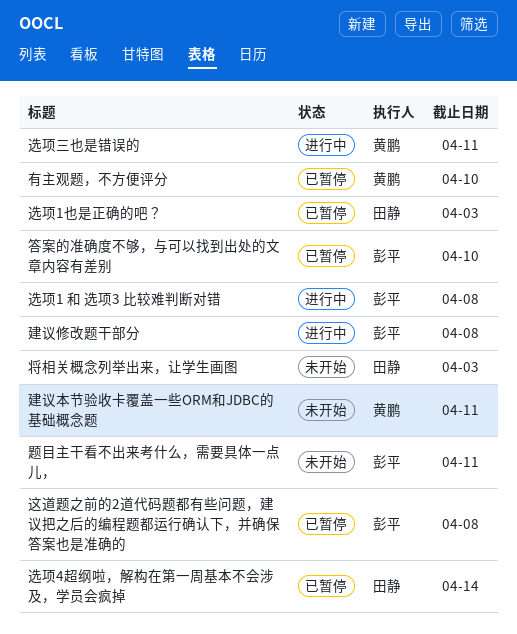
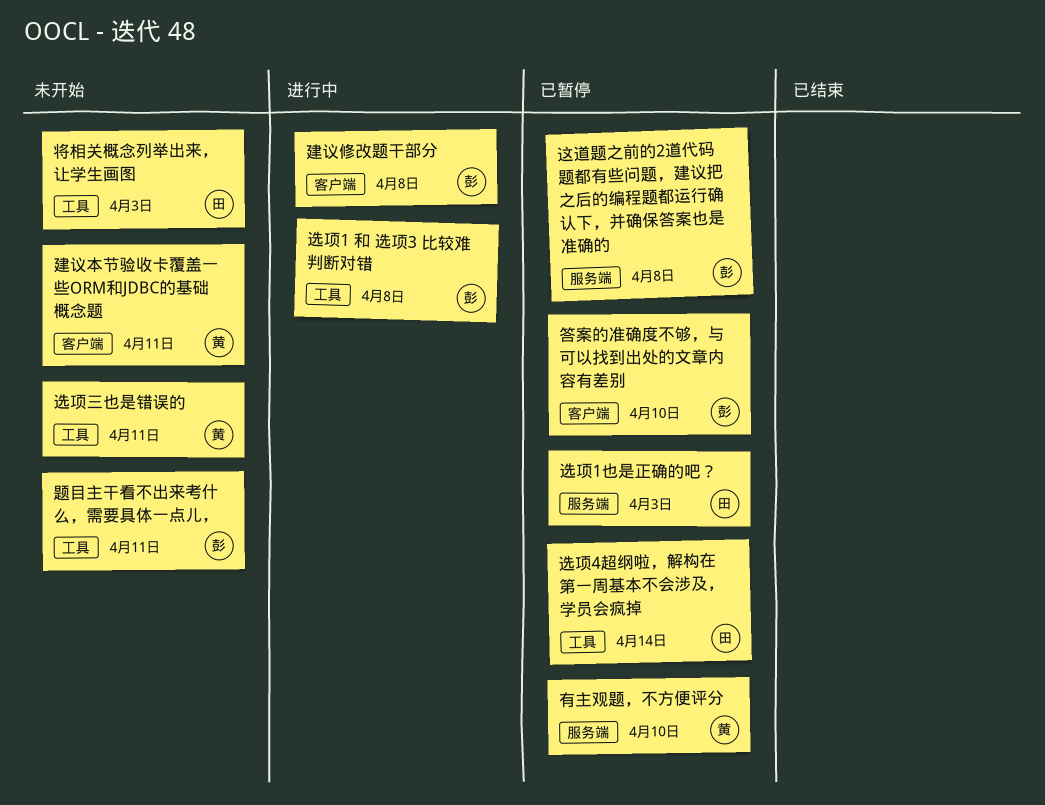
选项三也是错误的, status: 进行中 -> 未开始

